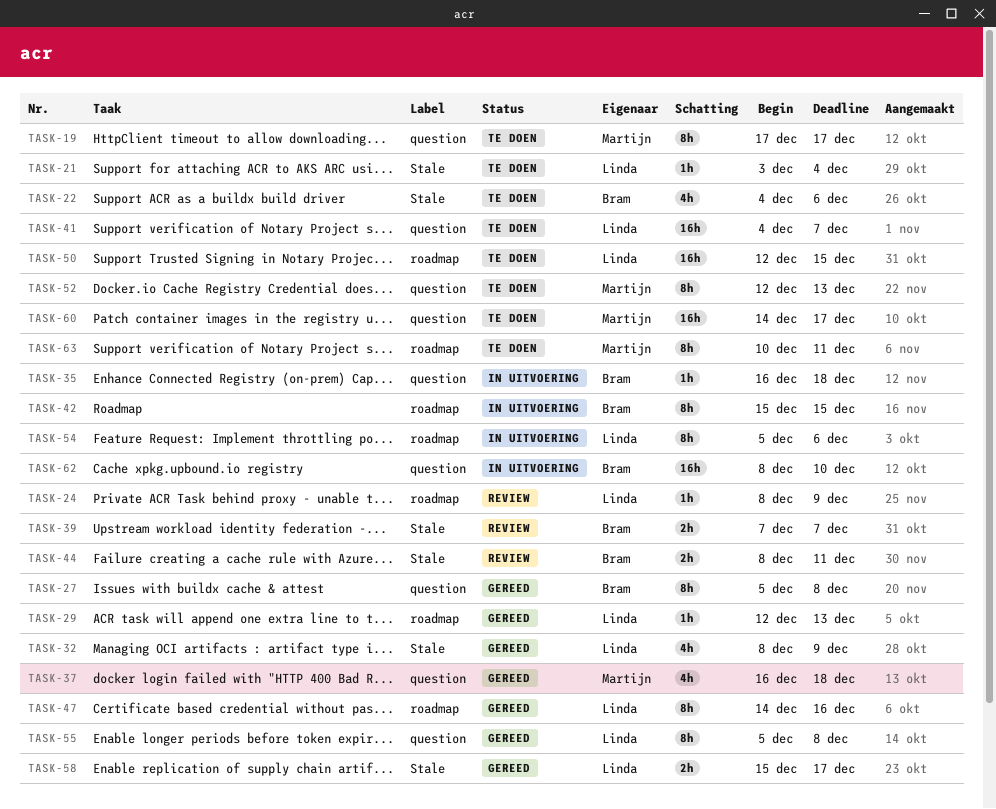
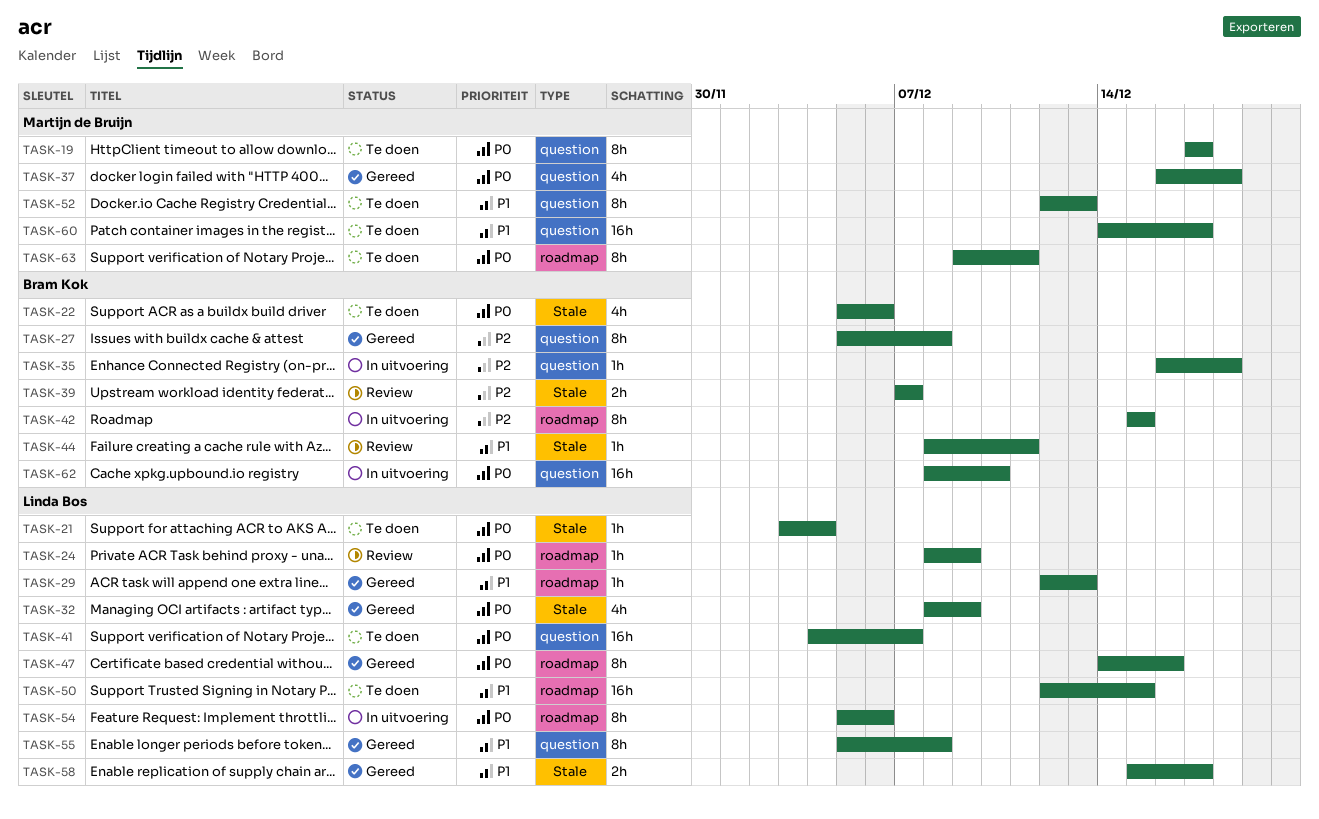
TASK-22, start: Dec 4 -> Dec 5
TASK-44, estimate: 2h -> 1h
TASK-63, start: Dec 10 -> Dec 9

